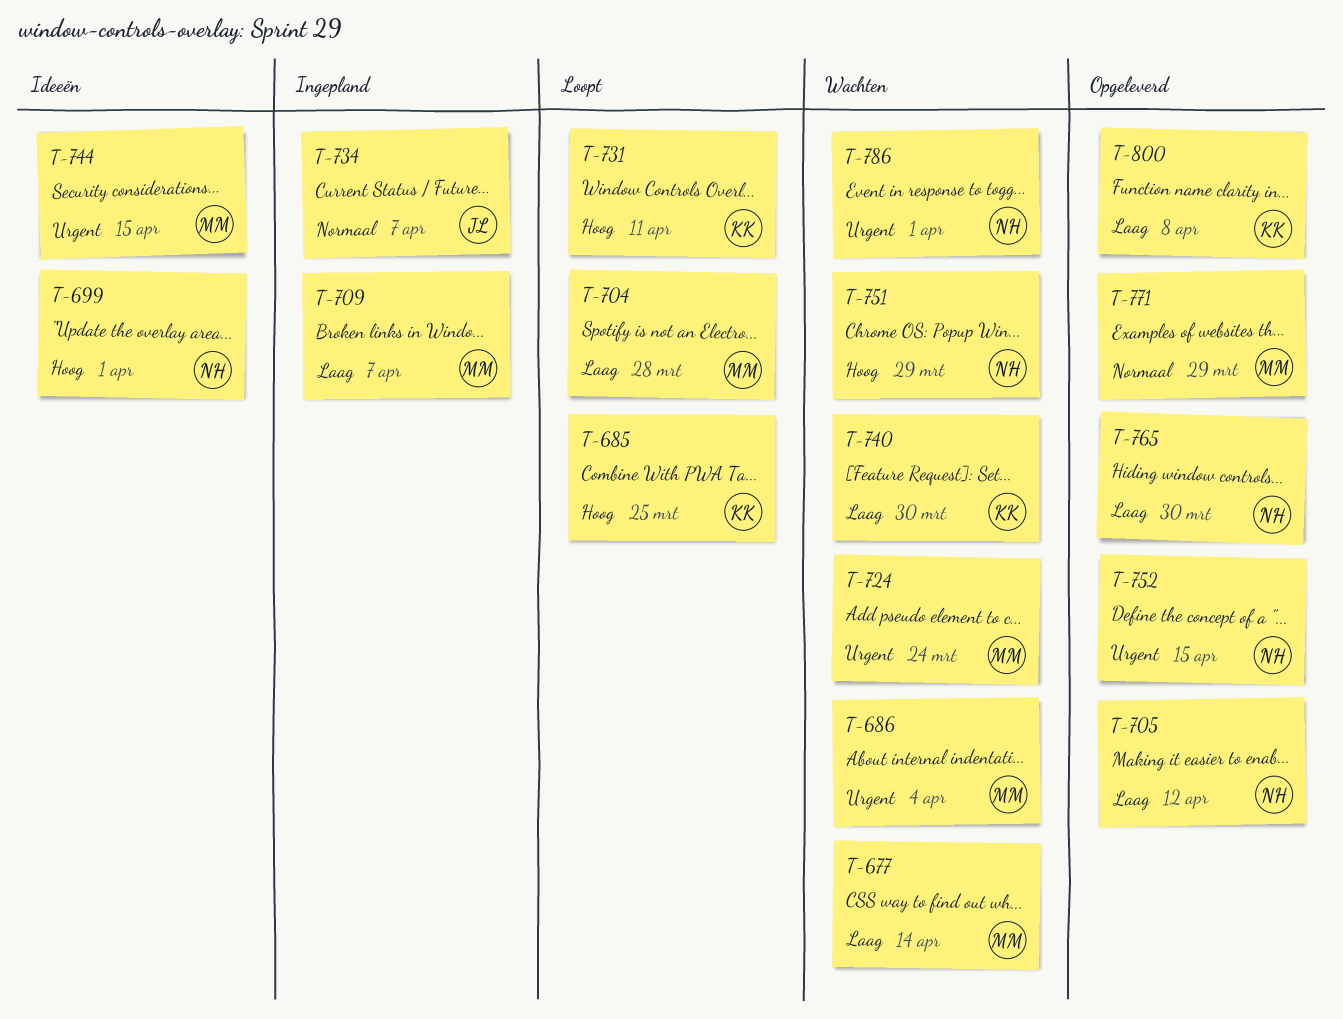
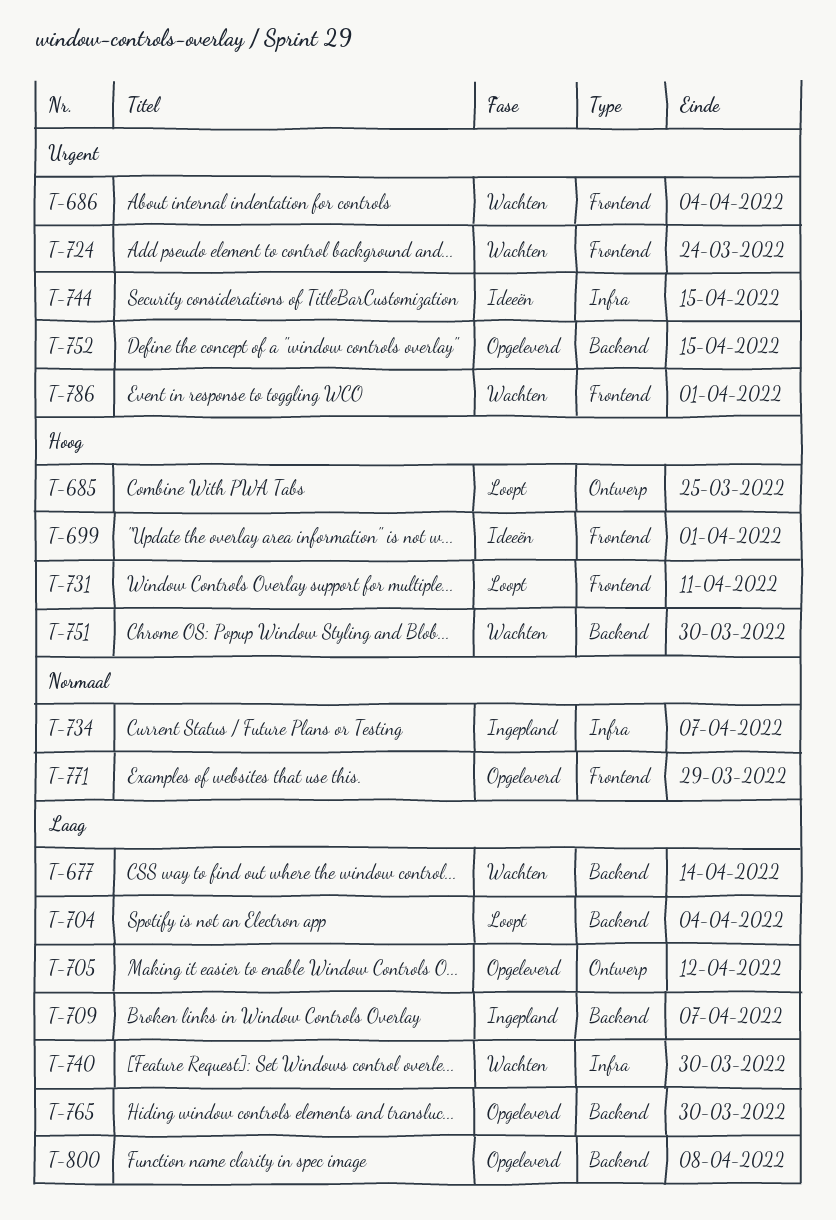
T-704, due: Mar 28 -> Apr 4
T-751, due: Mar 29 -> Mar 30

